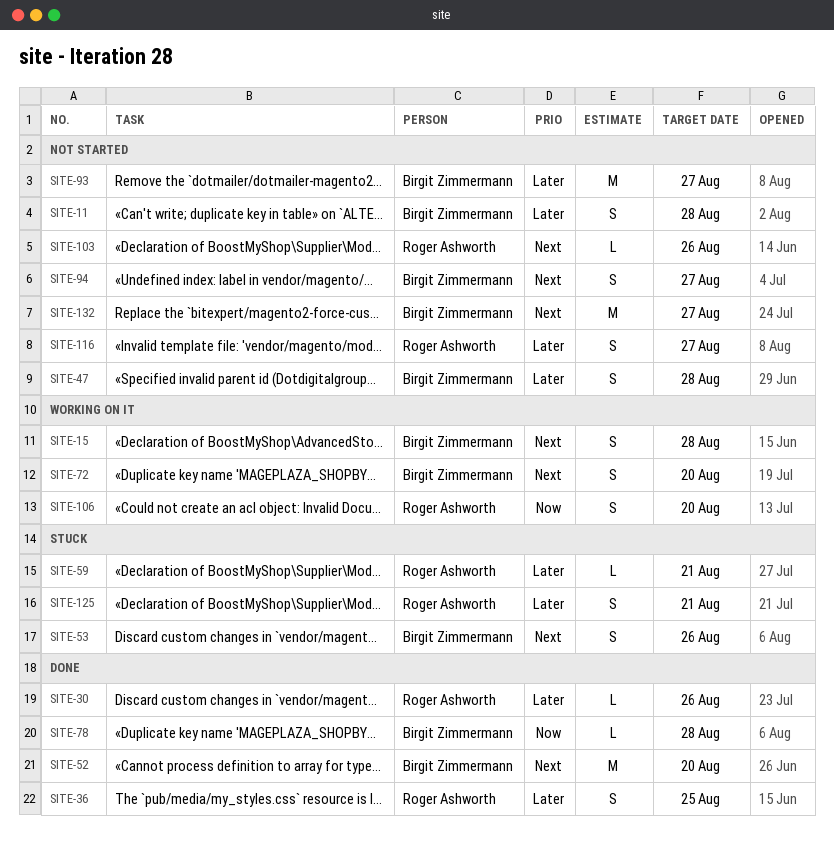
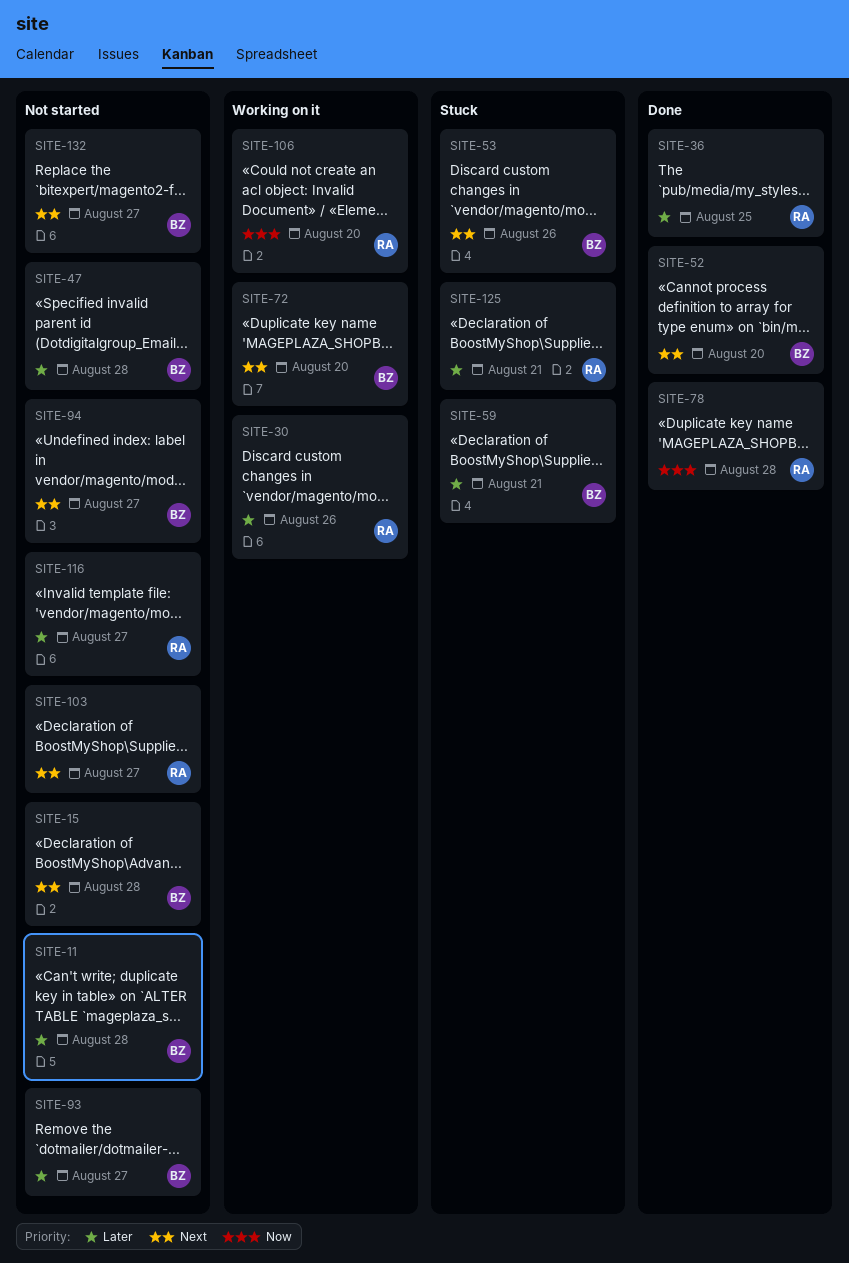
SITE-15, status: Working on it -> Not started
SITE-30, status: Done -> Working on it
SITE-59, owner: Roger Ashworth -> Birgit Zimmermann
SITE-78, owner: Birgit Zimmermann -> Roger Ashworth
SITE-103, due: Aug 26 -> Aug 27

